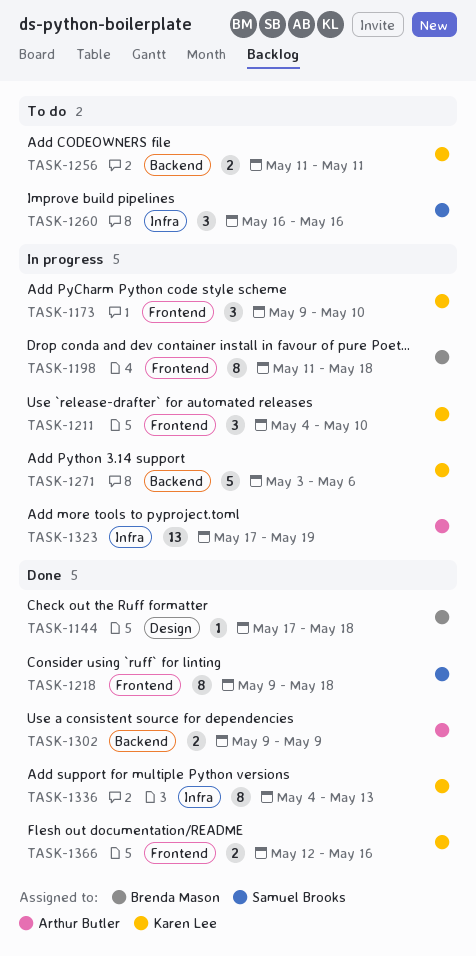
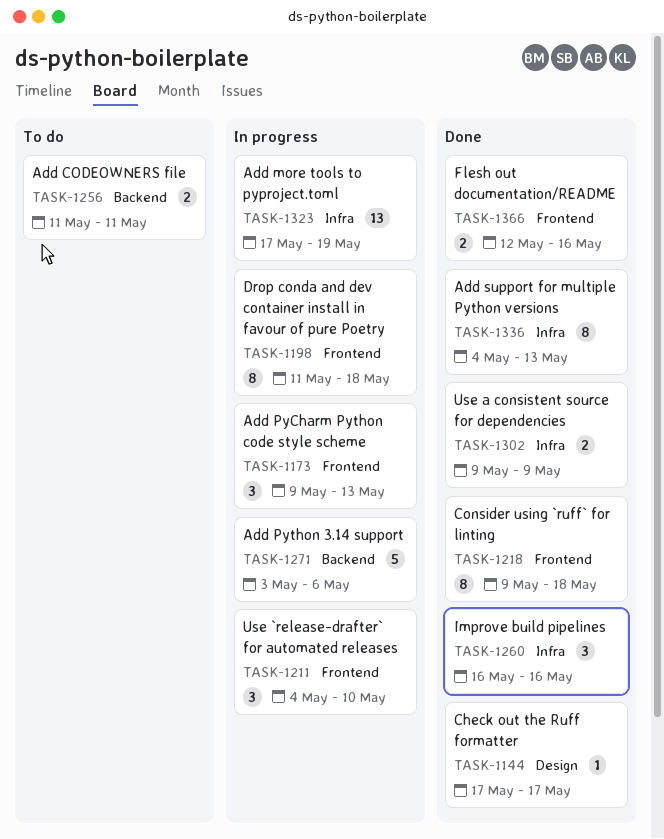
TASK-1144, due: May 18 -> May 17
TASK-1173, due: May 10 -> May 13
TASK-1260, status: To do -> Done
TASK-1302, label: Backend -> Infra

